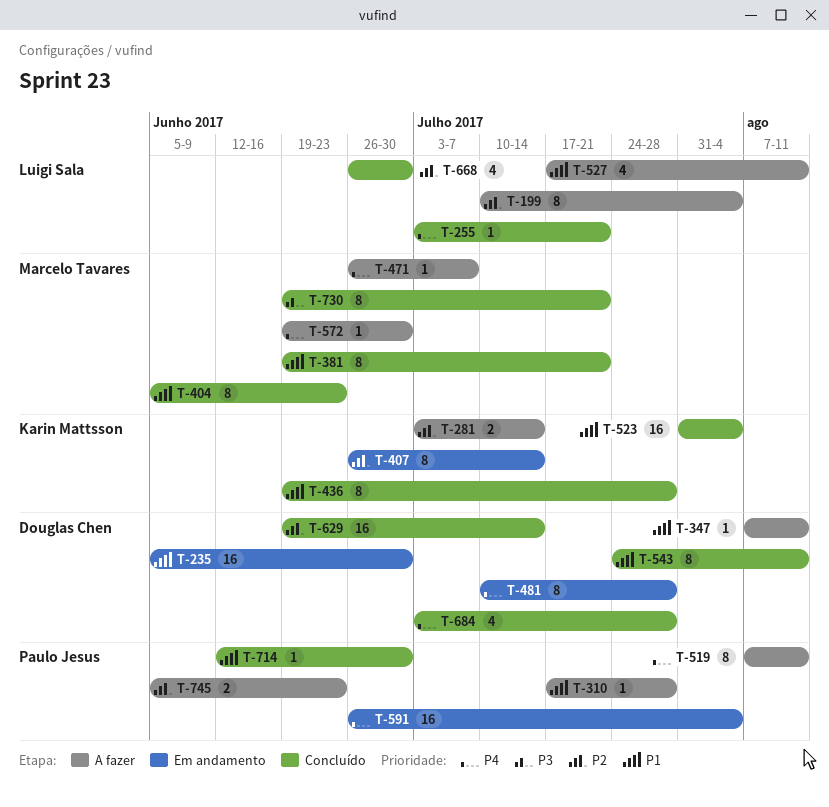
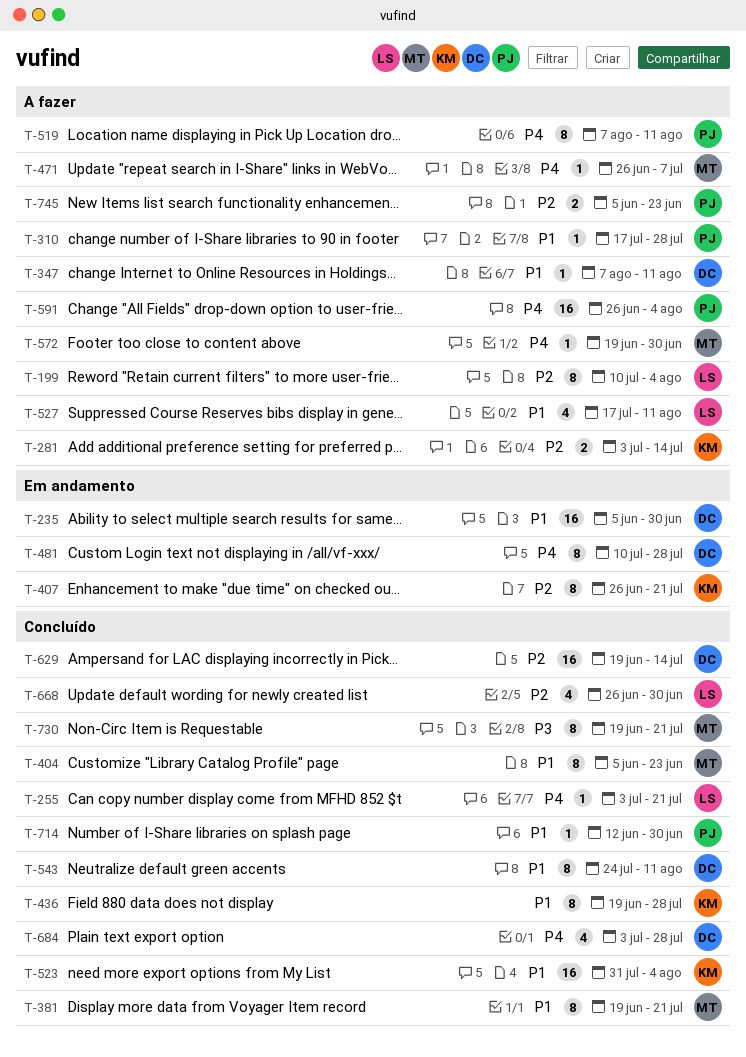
T-407, due: Jul 14 -> Jul 21
T-591, status: Em andamento -> A fazer

